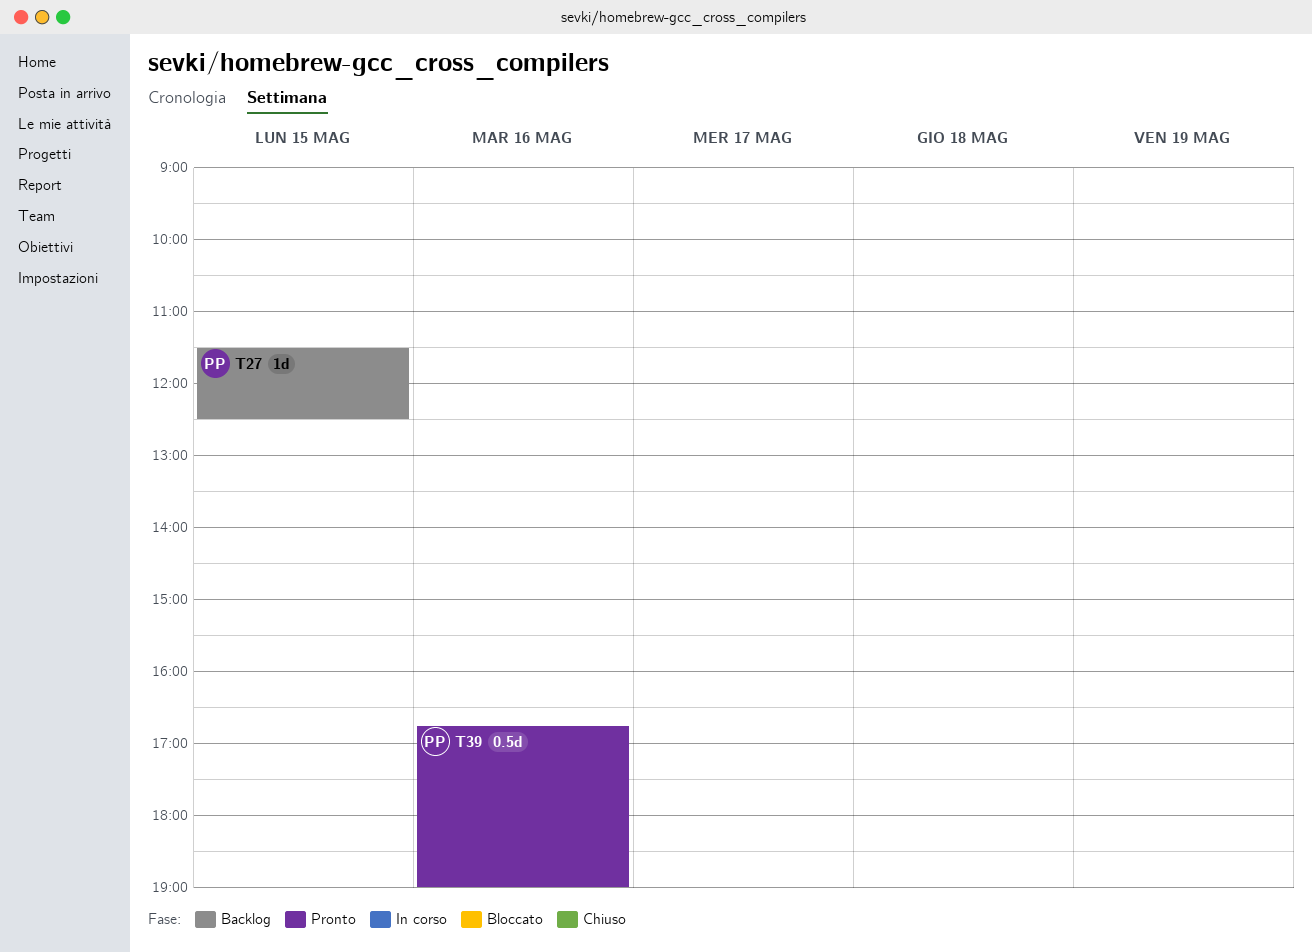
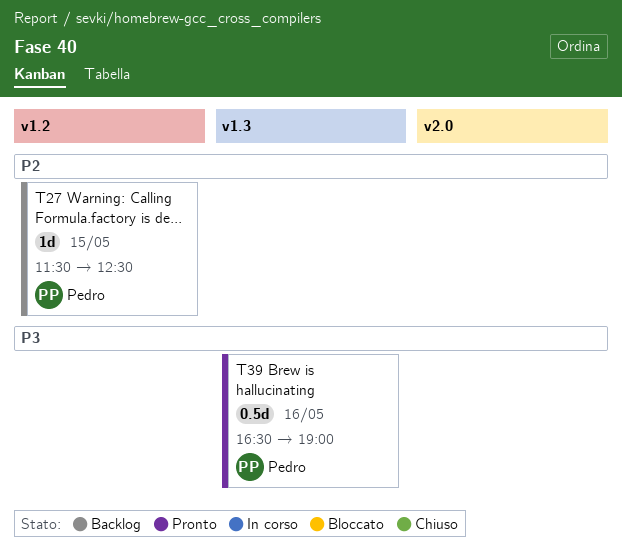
T39, begins: 16:45 -> 16:30

